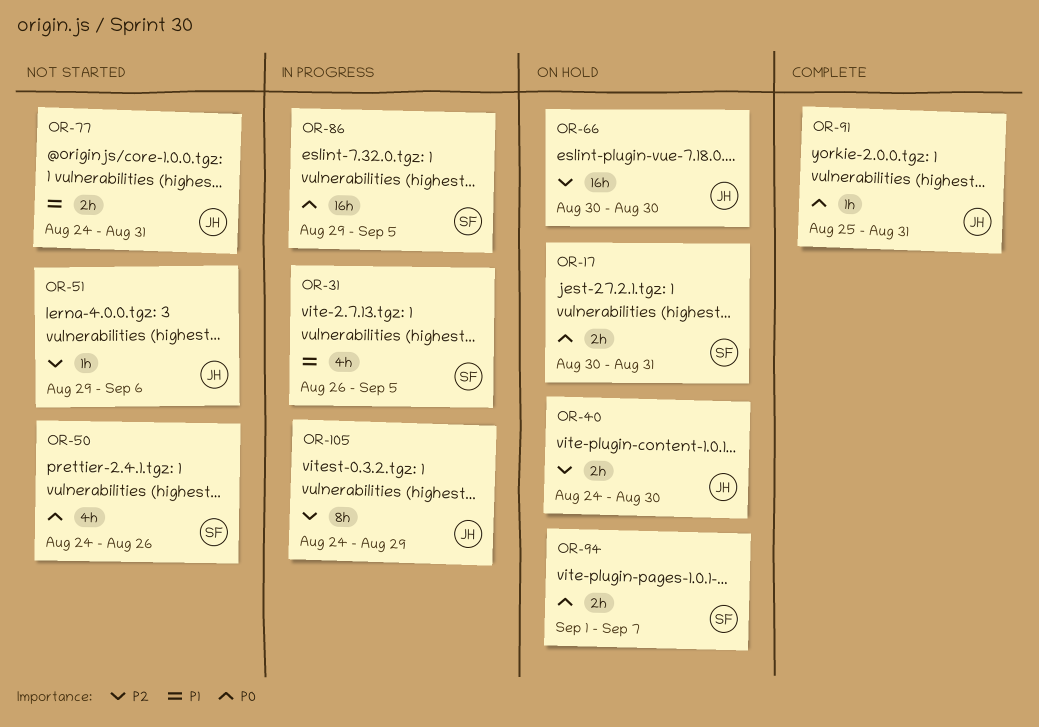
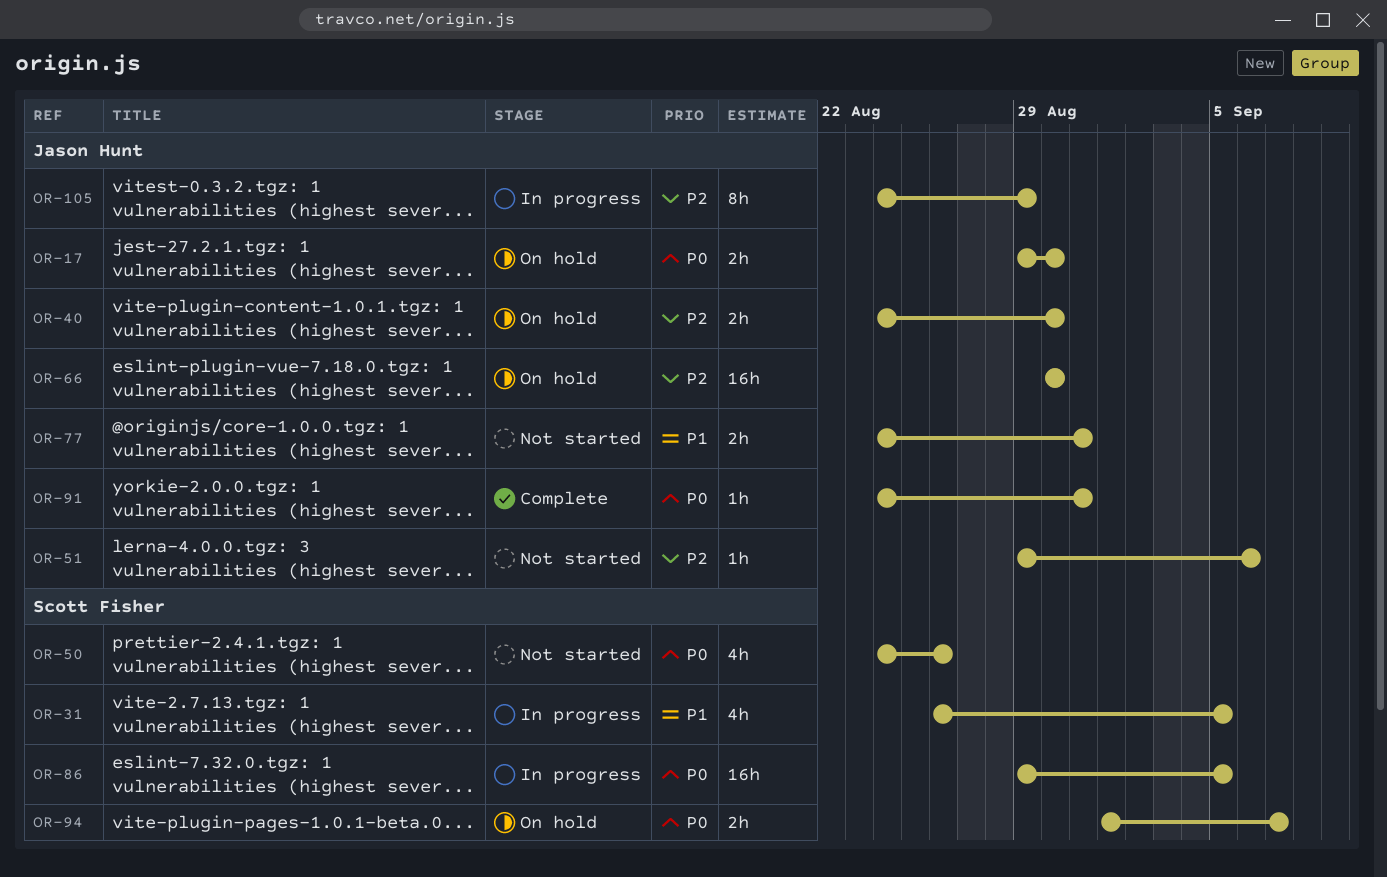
OR-17, owner: Scott Fisher -> Jason Hunt
OR-17, start: Aug 30 -> Aug 29
OR-17, due: Aug 31 -> Aug 30
OR-91, start: Aug 25 -> Aug 24

